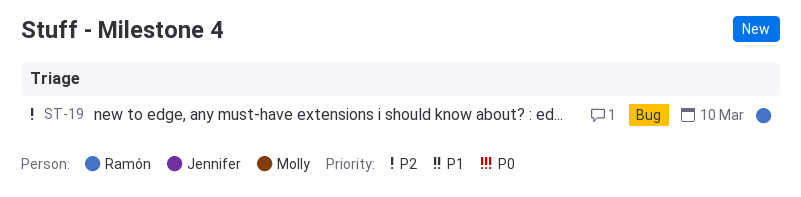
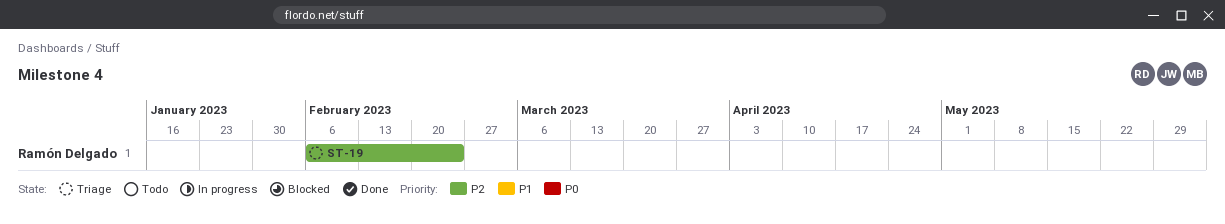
ST-19, due: Mar 10 -> Feb 24

